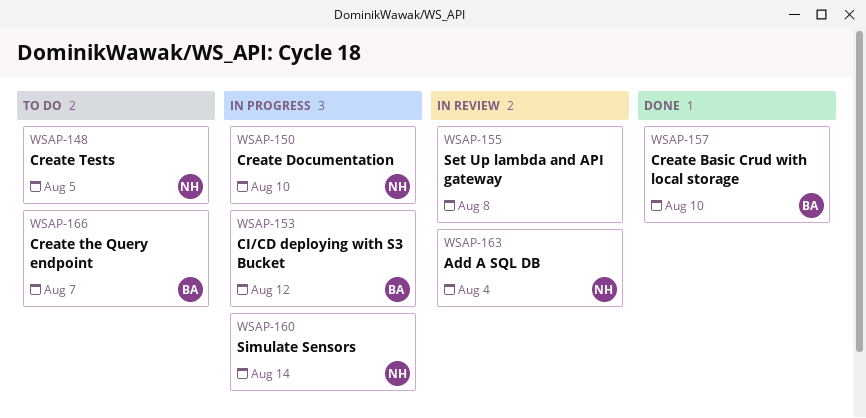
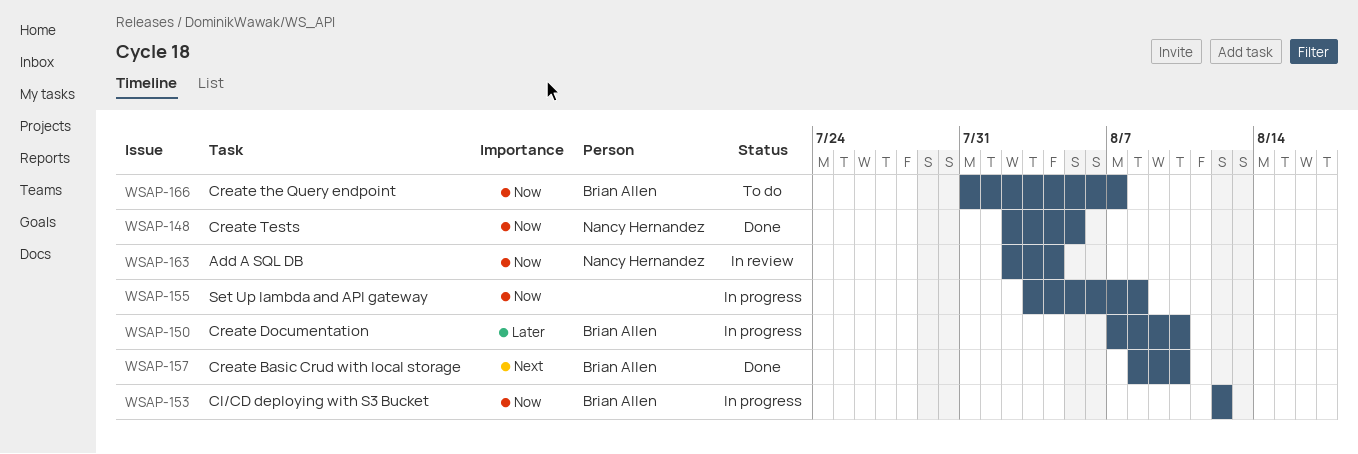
WSAP-148, status: To do -> Done
WSAP-150, owner: Nancy Hernandez -> Brian Allen
WSAP-155, status: In review -> In progress
WSAP-160: present -> none

